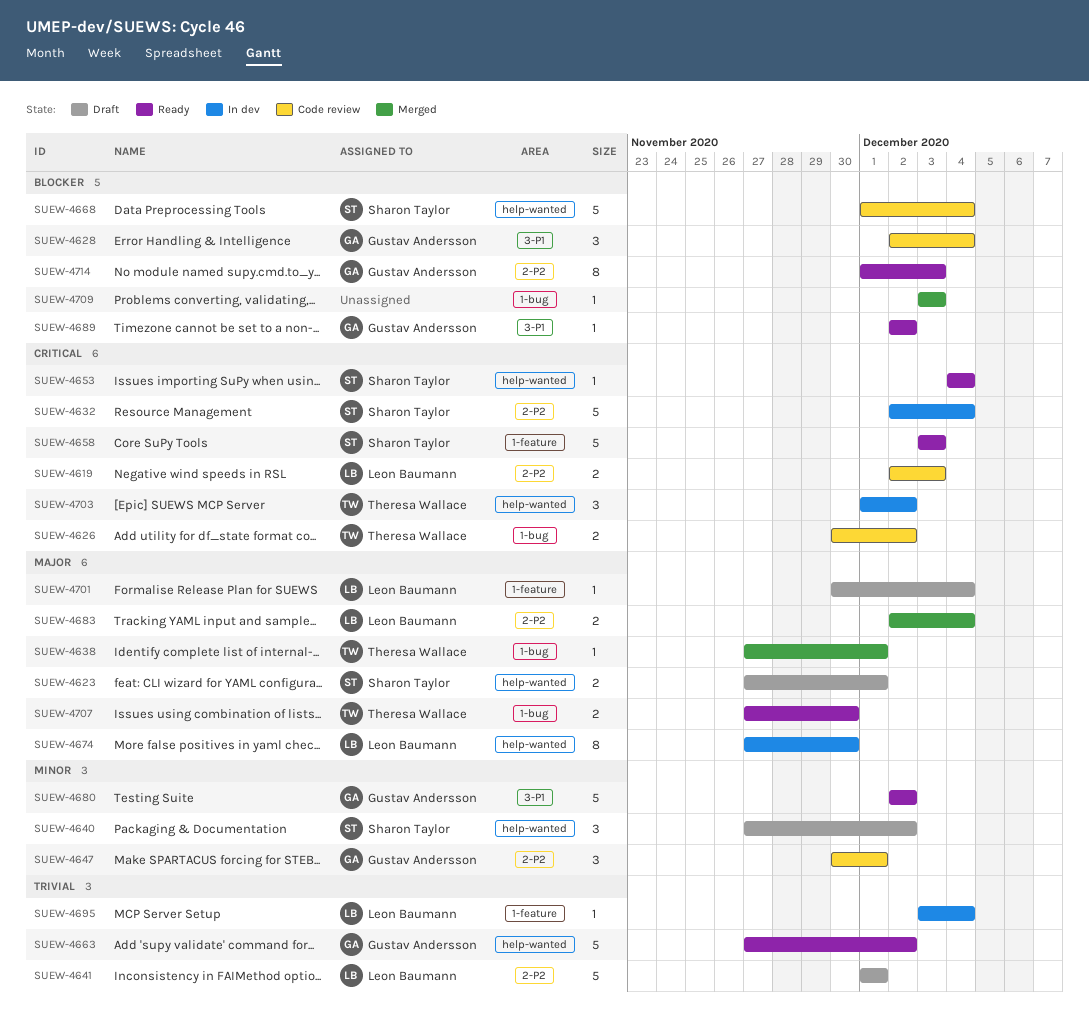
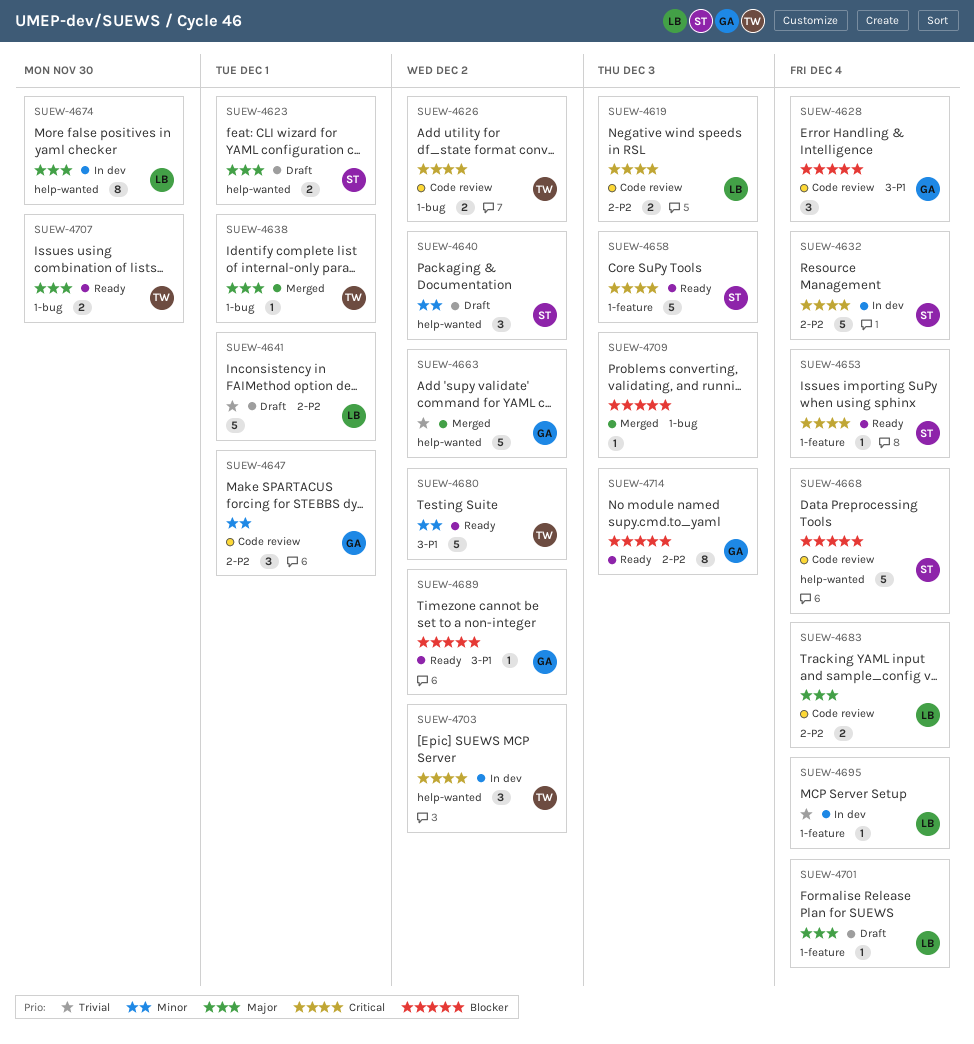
SUEW-4653, label: help-wanted -> 1-feature
SUEW-4663, status: Ready -> Merged
SUEW-4680, owner: Gustav Andersson -> Theresa Wallace
SUEW-4683, status: Merged -> Code review

